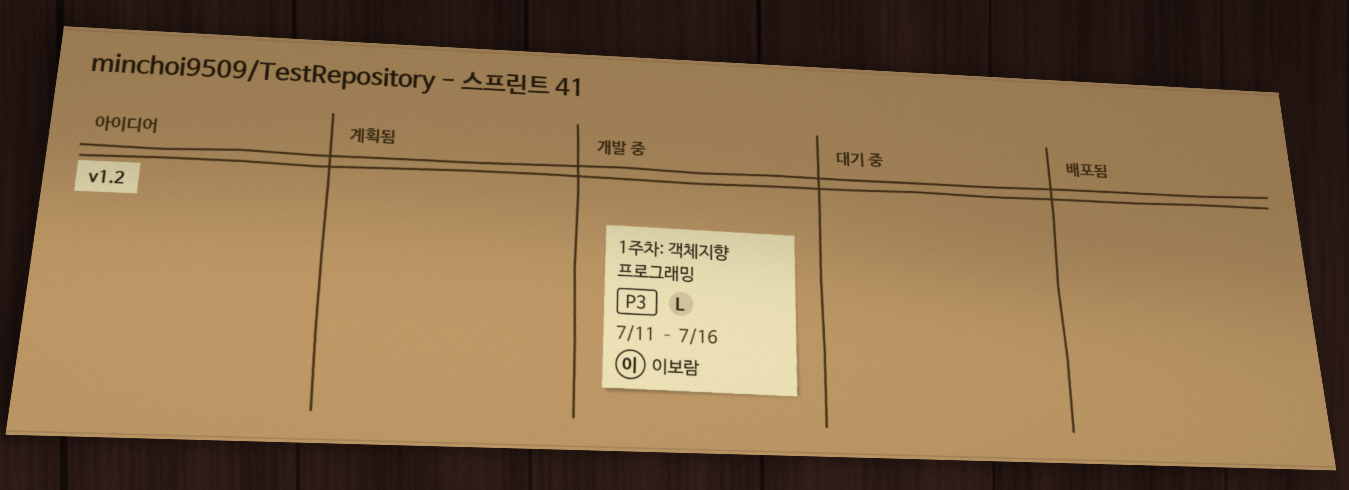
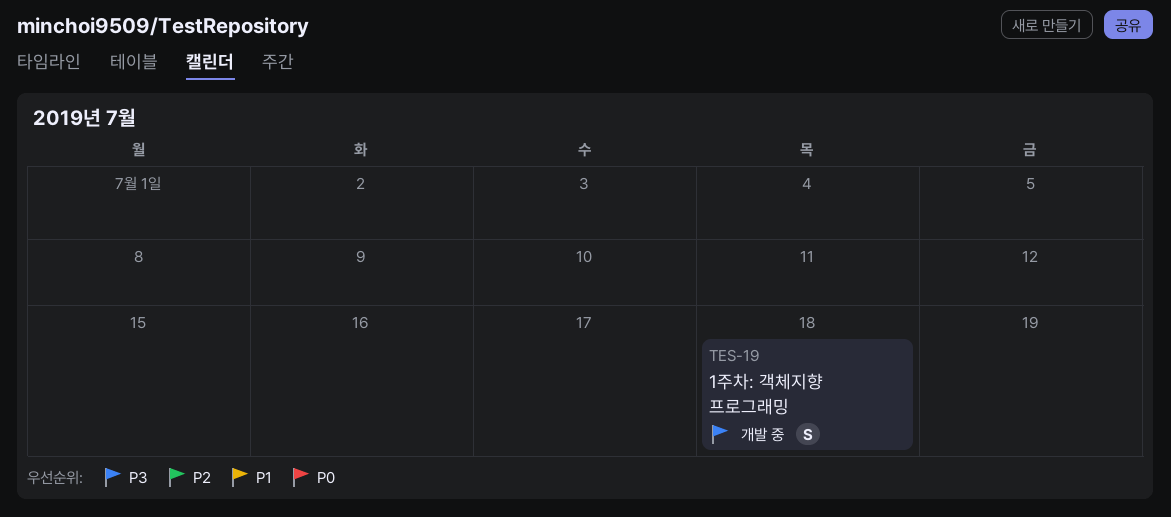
1주차: 객체지향 프로그래밍, estimate: L -> S
1주차: 객체지향 프로그래밍, due: Jul 16 -> Jul 18

